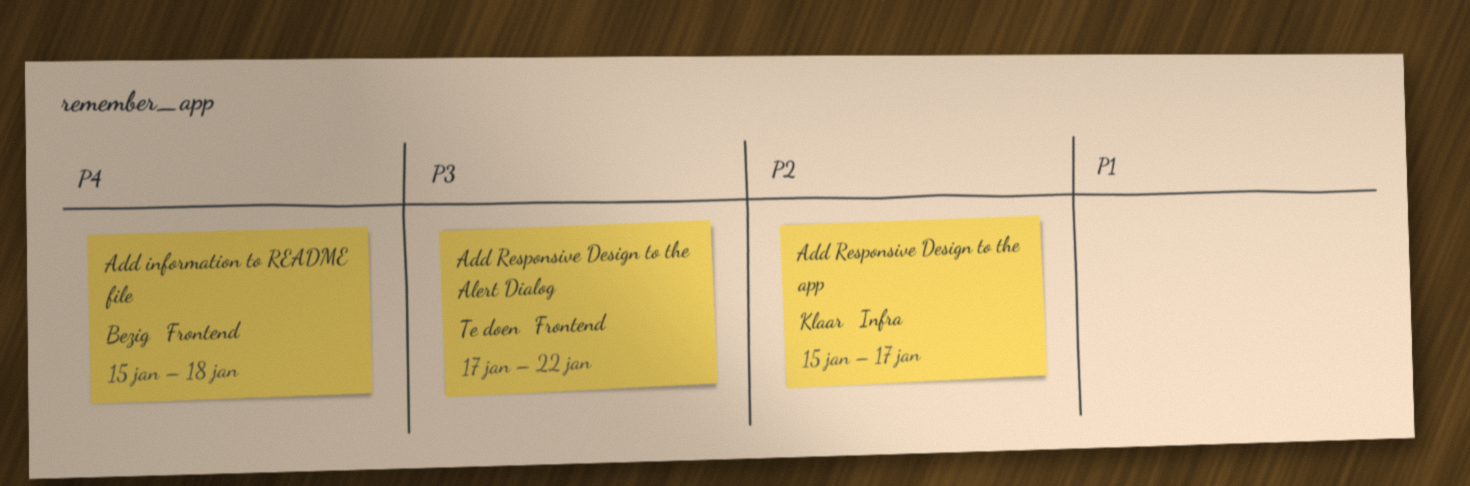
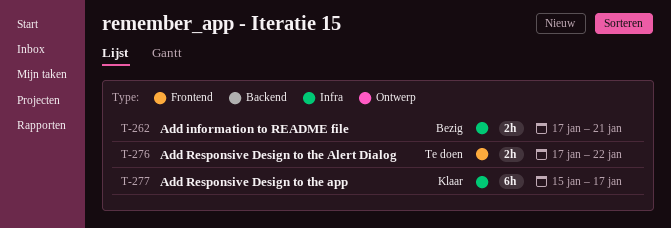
Add information to README file, label: Frontend -> Infra
Add information to README file, start: Jan 15 -> Jan 17
Add information to README file, due: Jan 18 -> Jan 21

